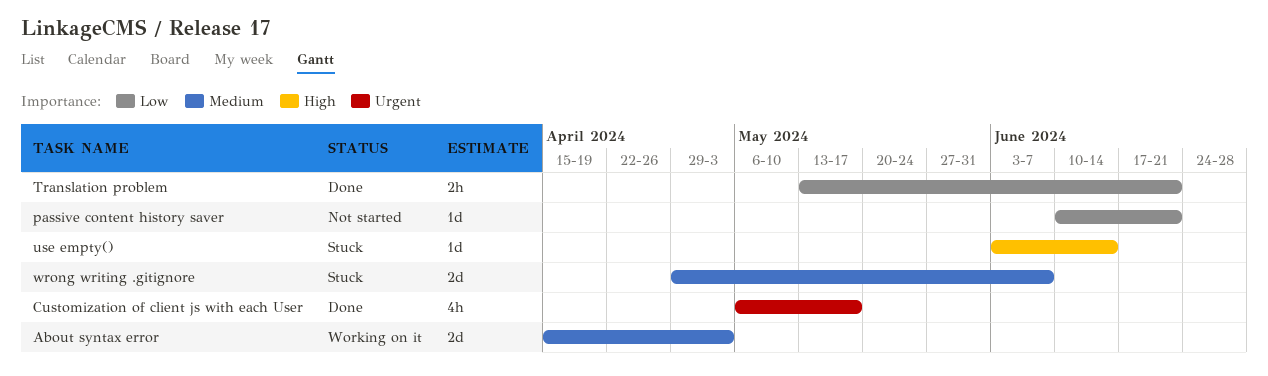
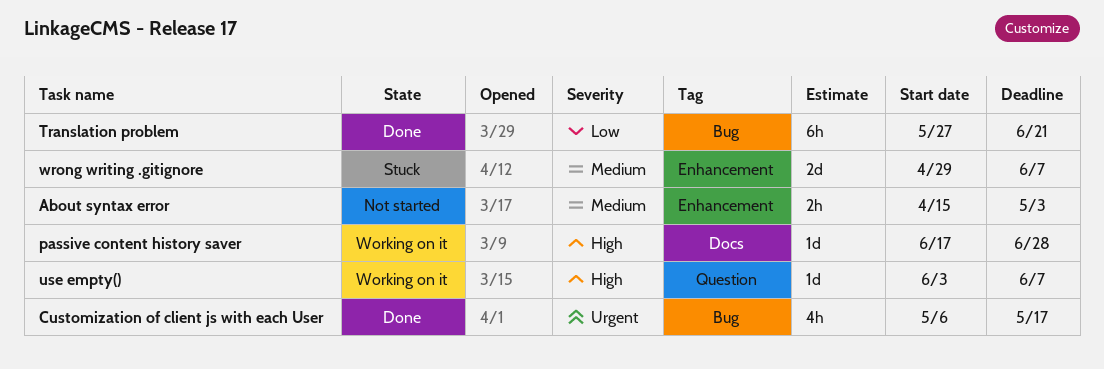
About syntax error, status: Working on it -> Not started
About syntax error, estimate: 2d -> 2h
passive content history saver, status: Not started -> Working on it
passive content history saver, priority: Low -> High
passive content history saver, start: Jun 10 -> Jun 17
passive content history saver, due: Jun 21 -> Jun 28
Translation problem, estimate: 2h -> 6h
Translation problem, start: May 13 -> May 27
use empty(), status: Stuck -> Working on it
use empty(), due: Jun 14 -> Jun 7

